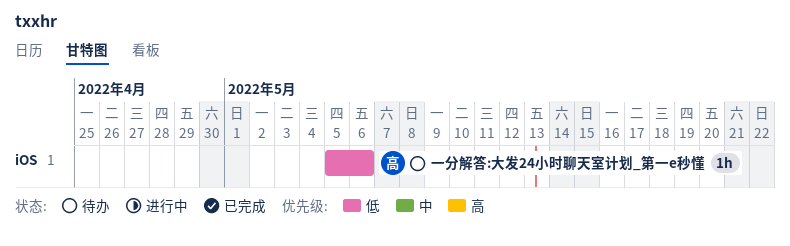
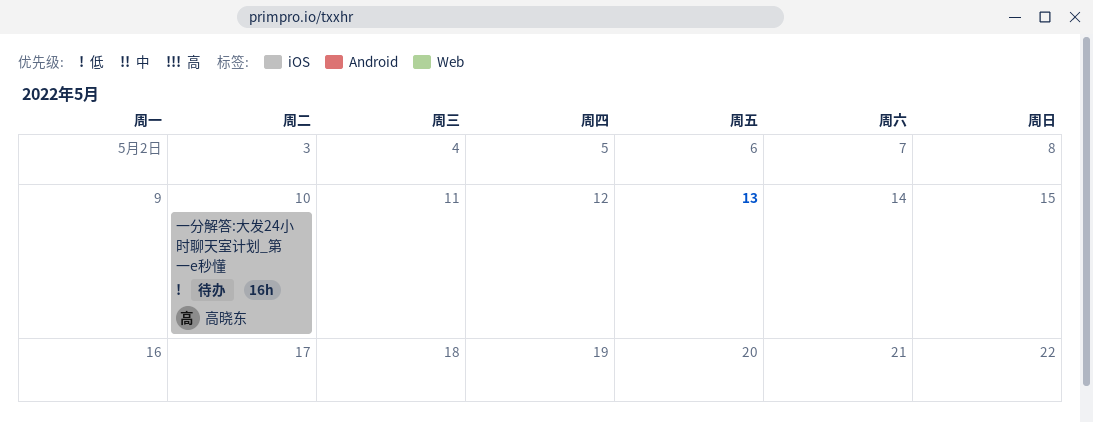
一分解答:大发24小时聊天室计划_第一e秒懂, estimate: 1h -> 16h
一分解答:大发24小时聊天室计划_第一e秒懂, due: May 6 -> May 10

